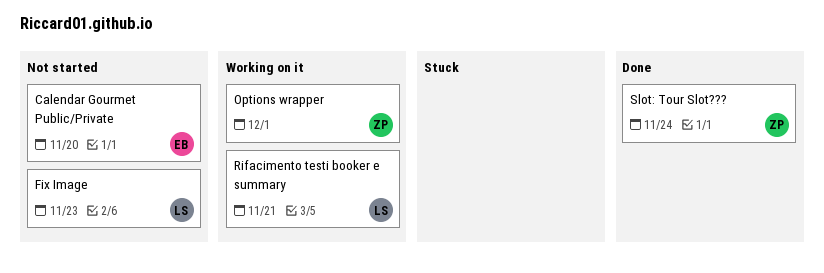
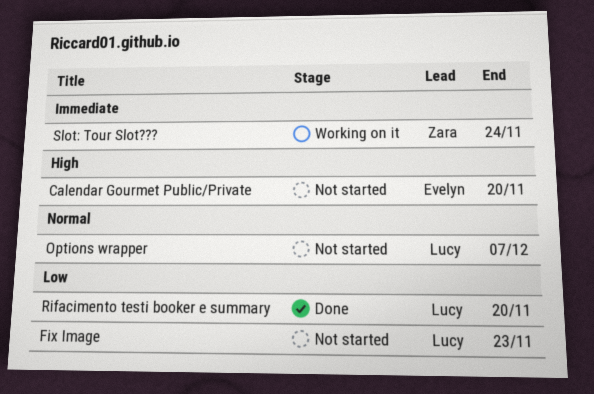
Options wrapper, status: Working on it -> Not started
Options wrapper, owner: Zara -> Lucy
Options wrapper, due: Dec 1 -> Dec 7
Rifacimento testi booker e summary, status: Working on it -> Done
Rifacimento testi booker e summary, due: Nov 21 -> Nov 20
Slot: Tour Slot???, status: Done -> Working on it

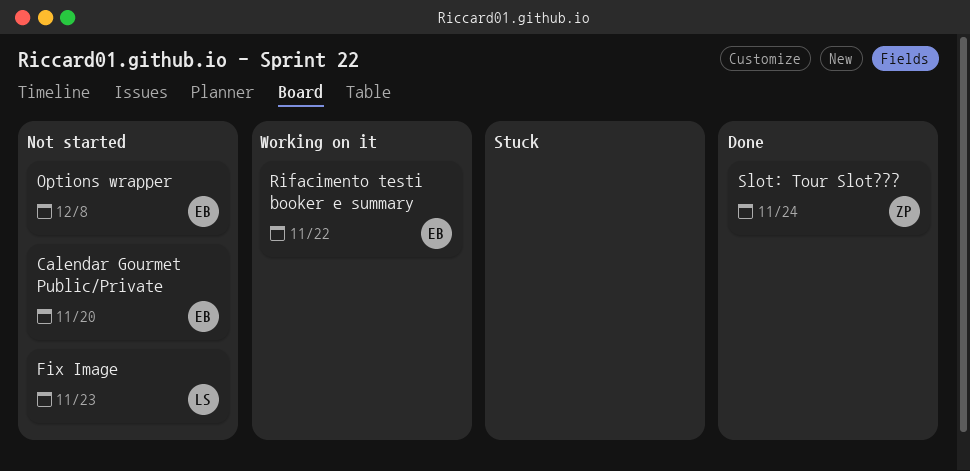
Options wrapper, owner: Lucy -> Evelyn
Options wrapper, due: Dec 7 -> Dec 8
Rifacimento testi booker e summary, status: Done -> Working on it
Rifacimento testi booker e summary, owner: Lucy -> Evelyn
Rifacimento testi booker e summary, due: Nov 20 -> Nov 22
Slot: Tour Slot???, status: Working on it -> Done

